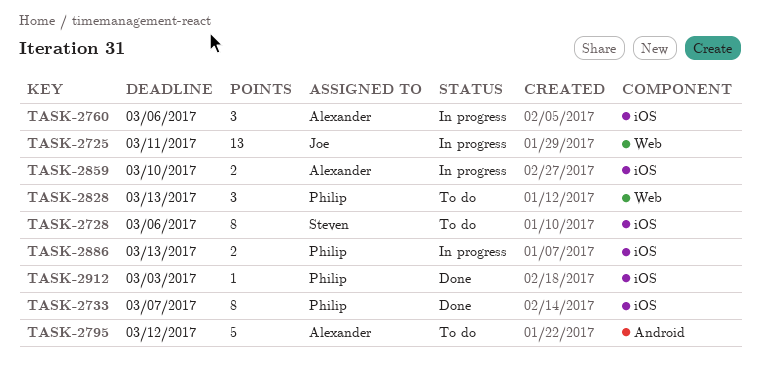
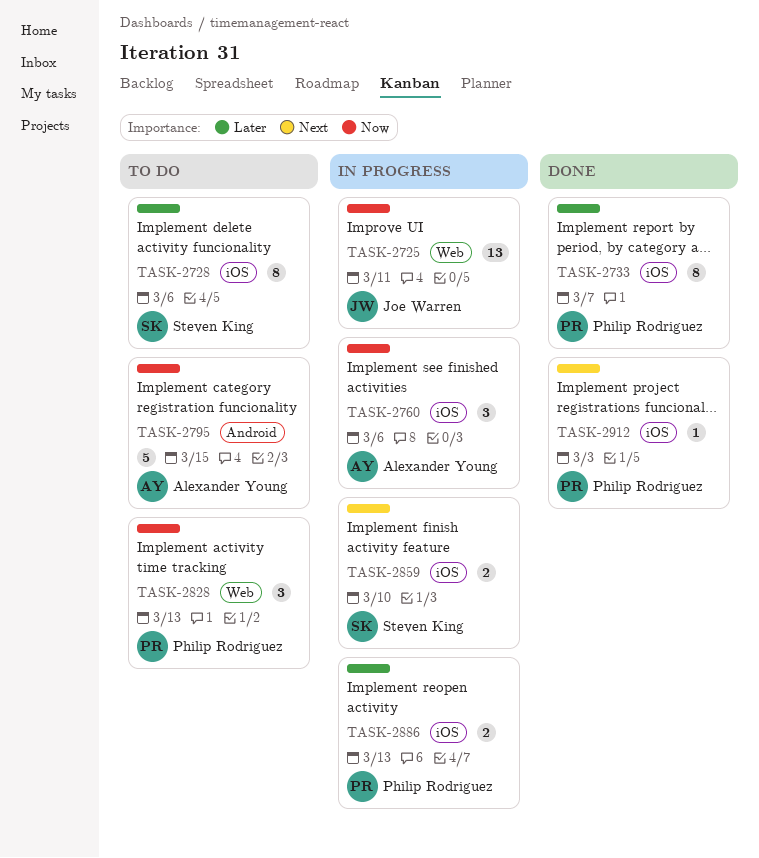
TASK-2795, due: Mar 12 -> Mar 15
TASK-2859, owner: Alexander Young -> Steven King

